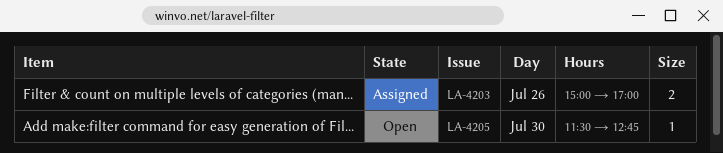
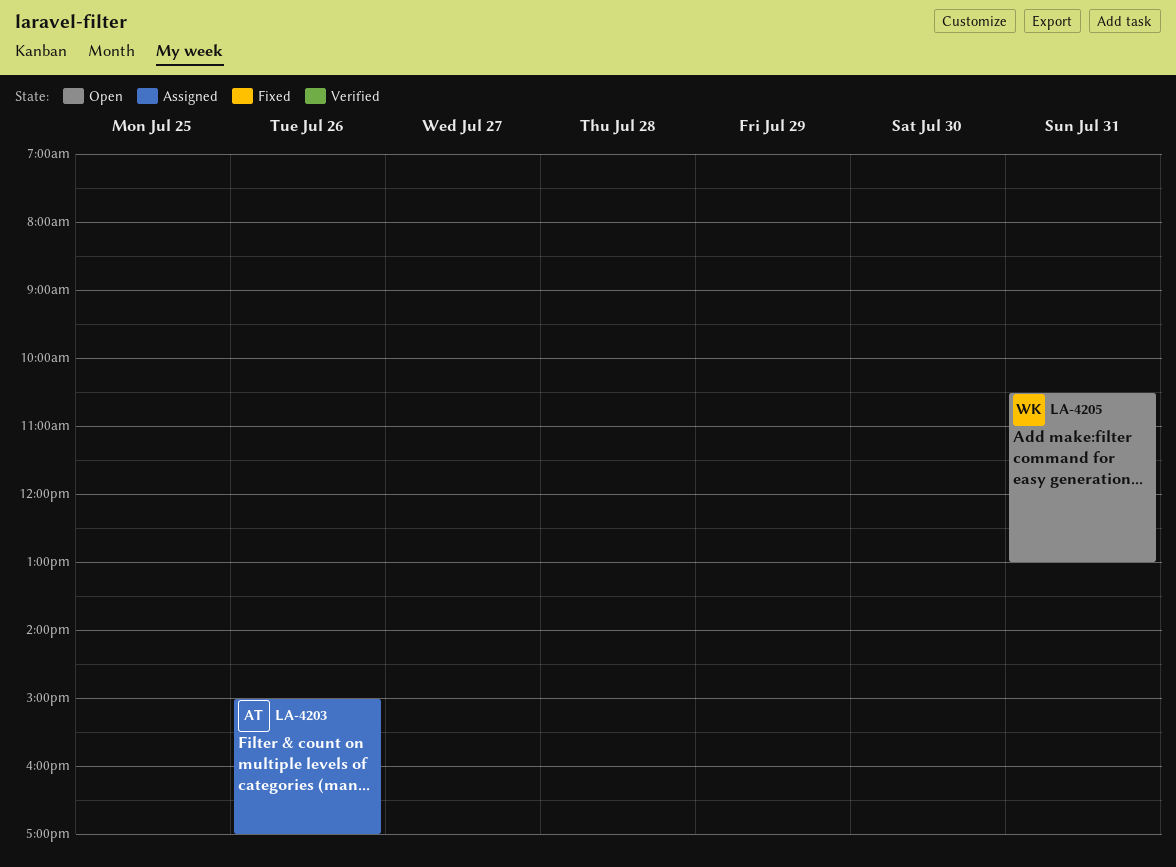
LA-4205, day: Jul 30 -> Jul 31
LA-4205, begins: 11:30 -> 10:30
LA-4205, ends: 12:45 -> 13:00

